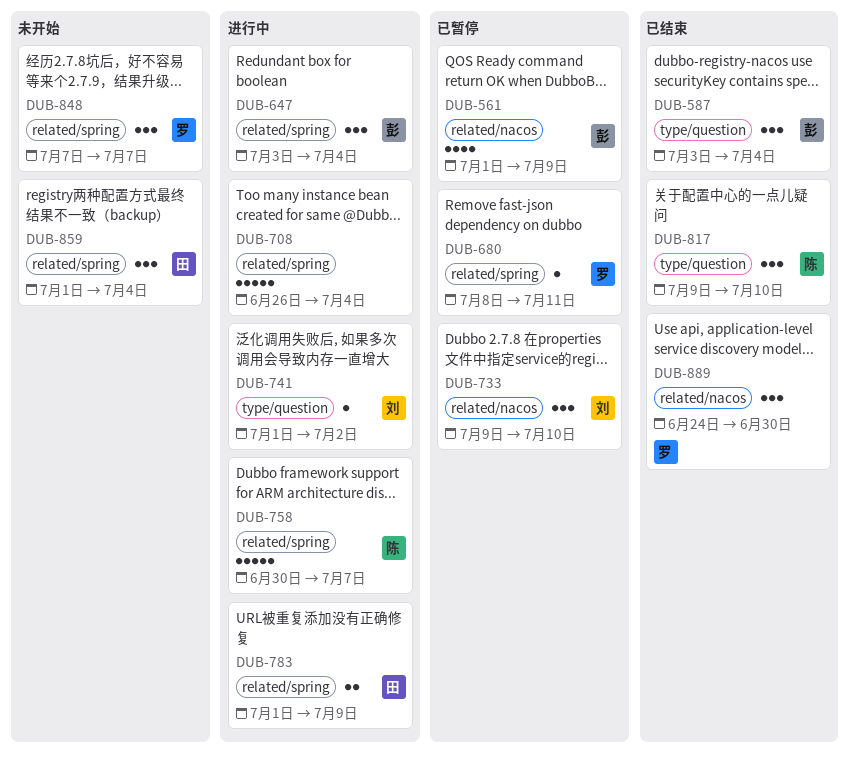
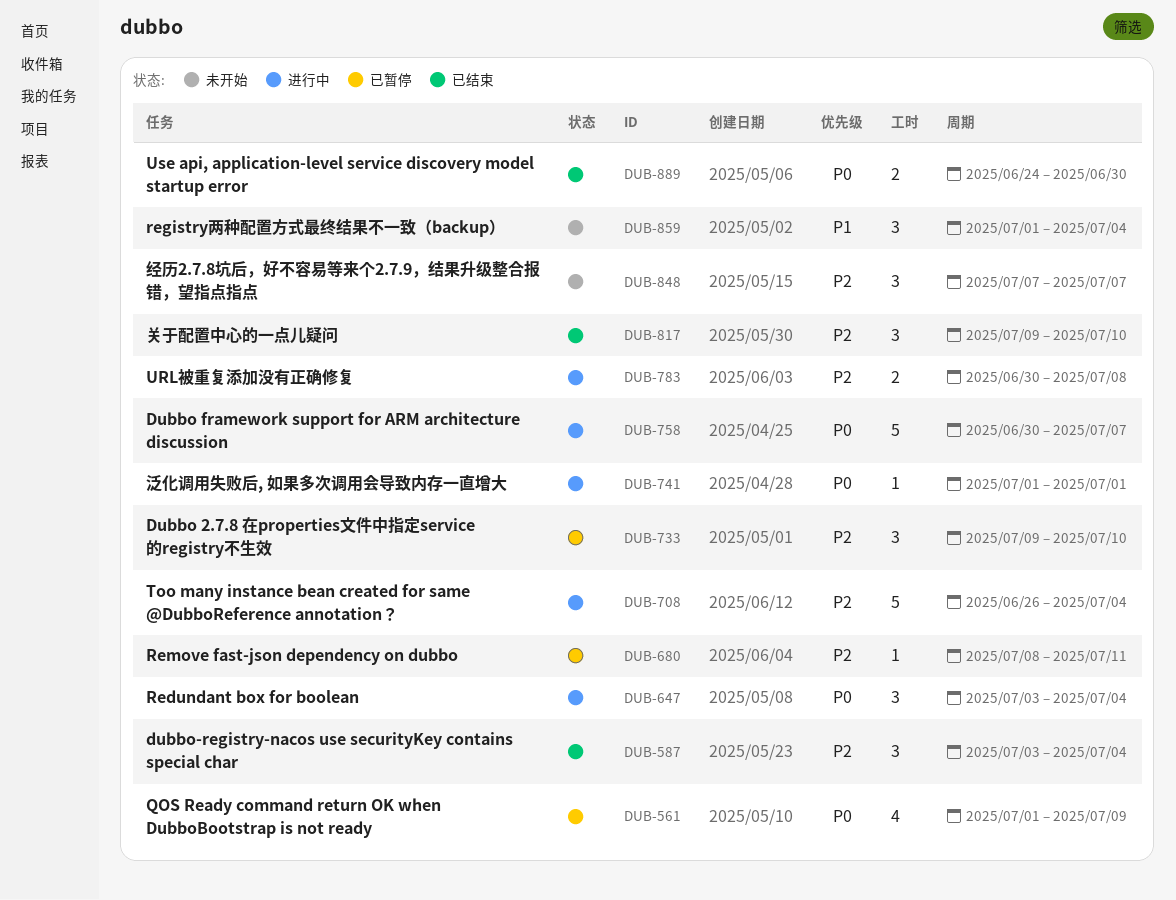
DUB-741, due: Jul 2 -> Jul 1
DUB-783, start: Jul 1 -> Jun 30
DUB-783, due: Jul 9 -> Jul 8
DUB-889, estimate: 3 -> 2

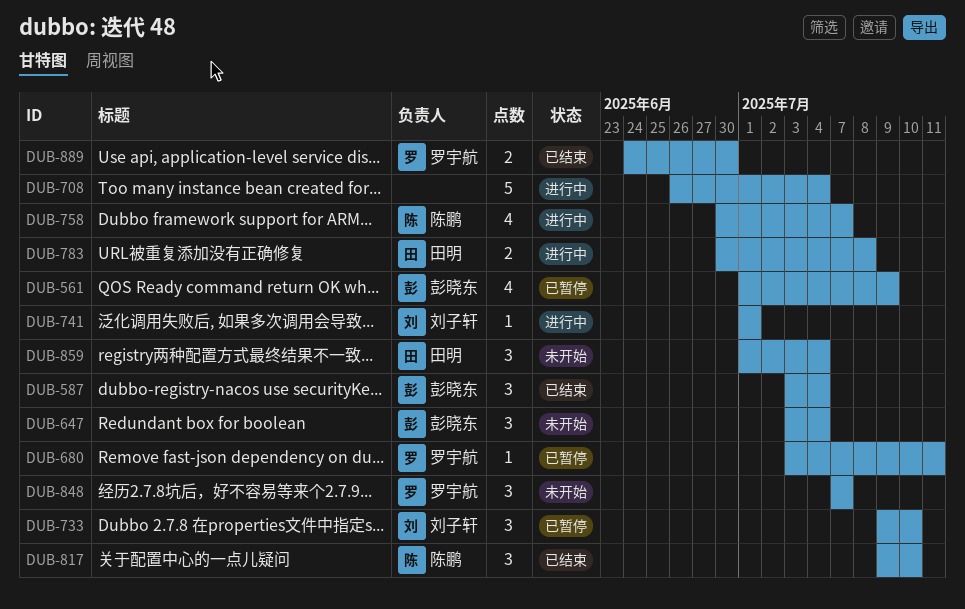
DUB-647, status: 进行中 -> 未开始
DUB-680, start: Jul 8 -> Jul 3
DUB-758, estimate: 5 -> 4

